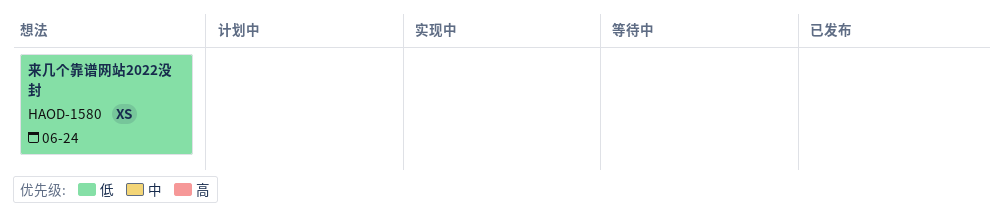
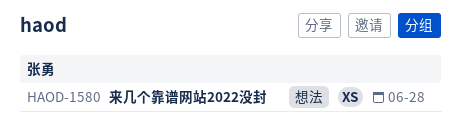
HAOD-1580, day: Jun 24 -> Jun 28

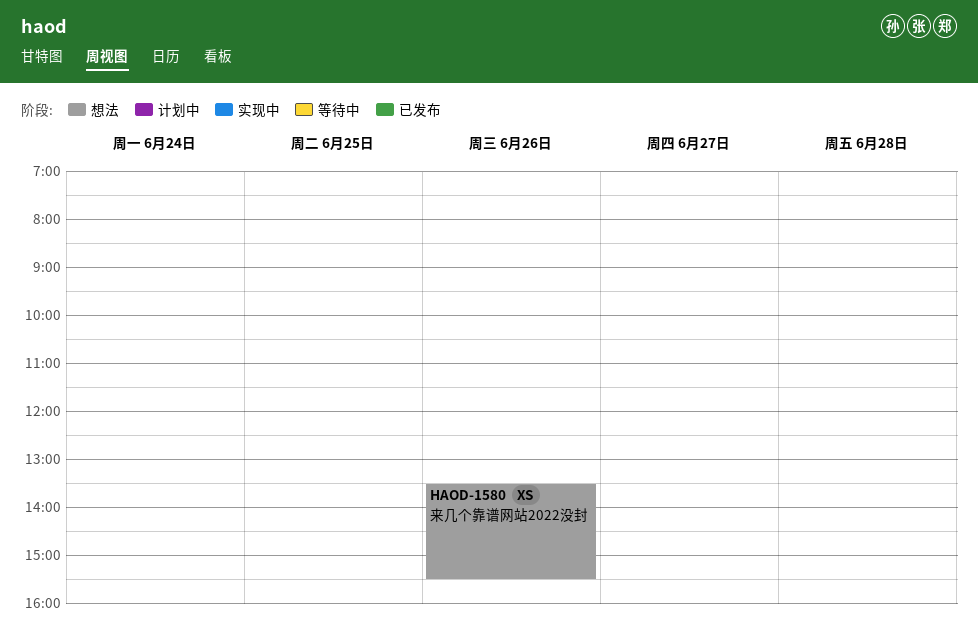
HAOD-1580, day: Jun 28 -> Jun 26

